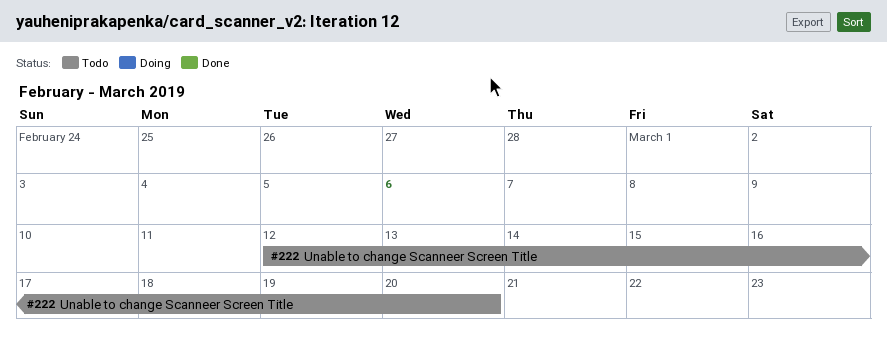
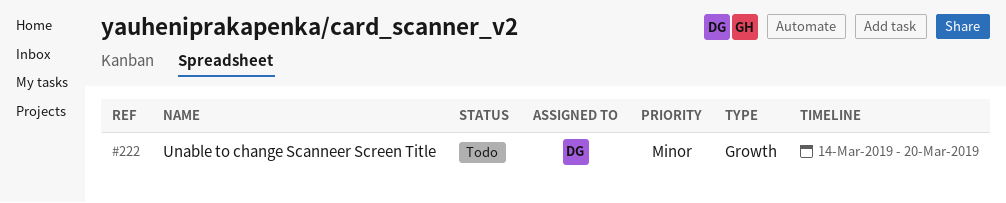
#222, start: Mar 12 -> Mar 14

